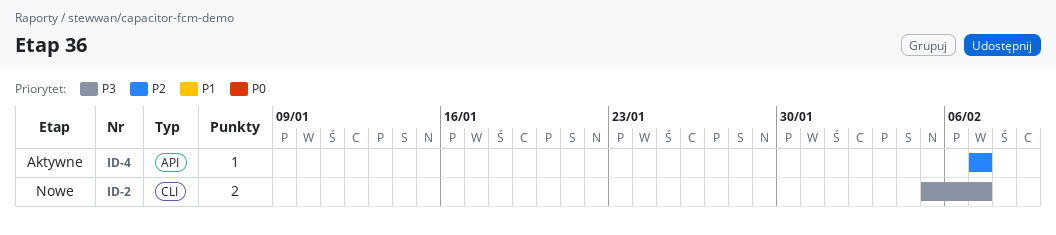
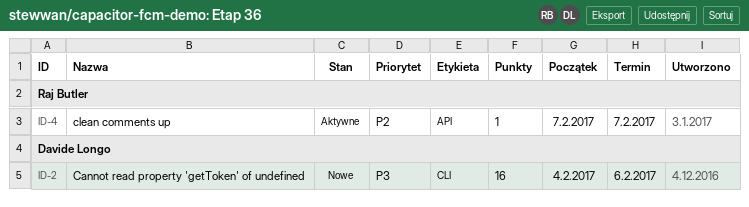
ID-2, estimate: 2 -> 16
ID-2, start: Feb 5 -> Feb 4
ID-2, due: Feb 7 -> Feb 6

